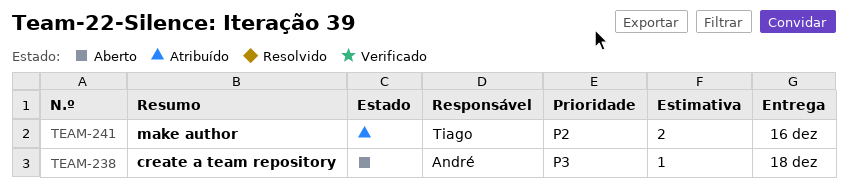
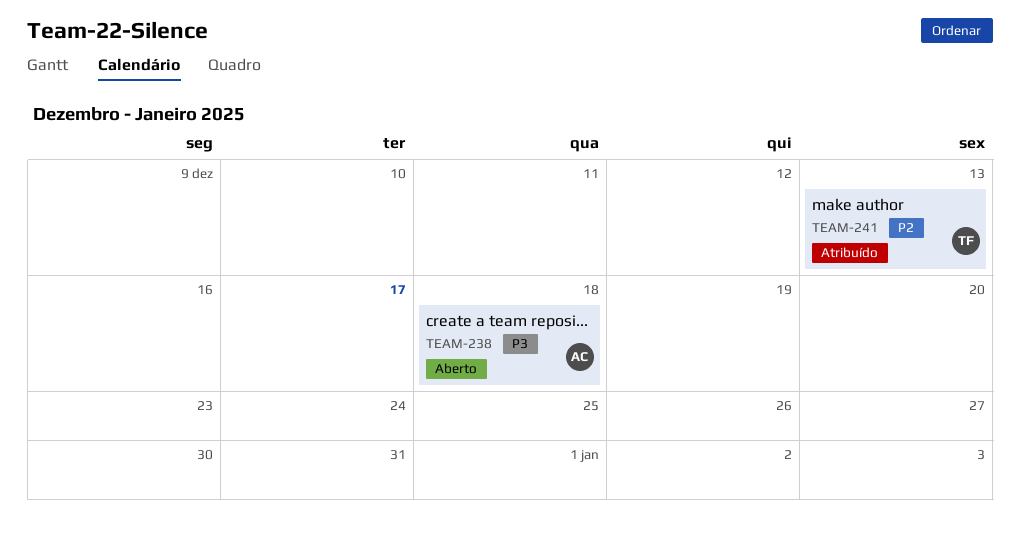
TEAM-241, due: Dec 16 -> Dec 13

